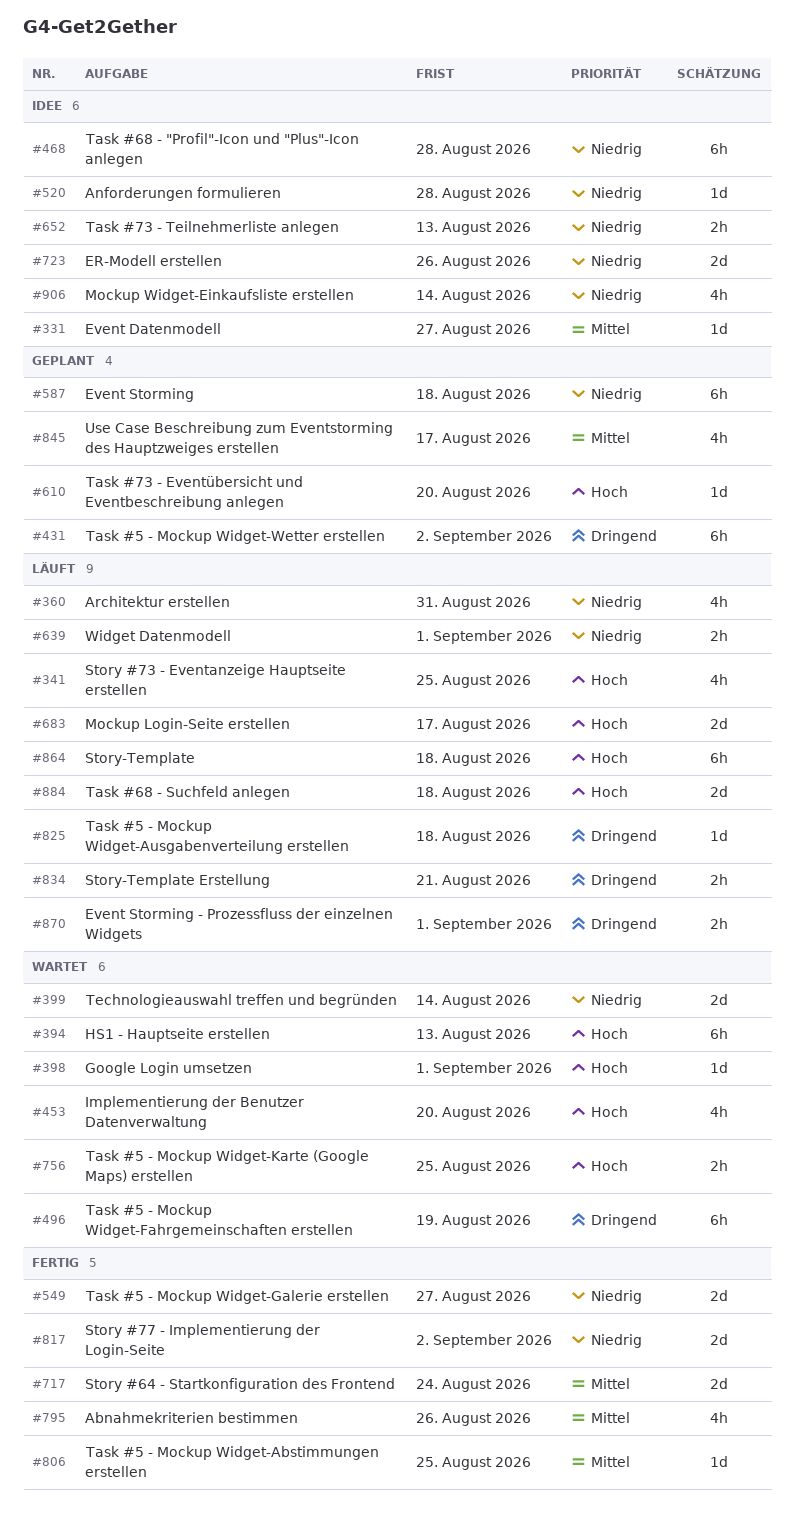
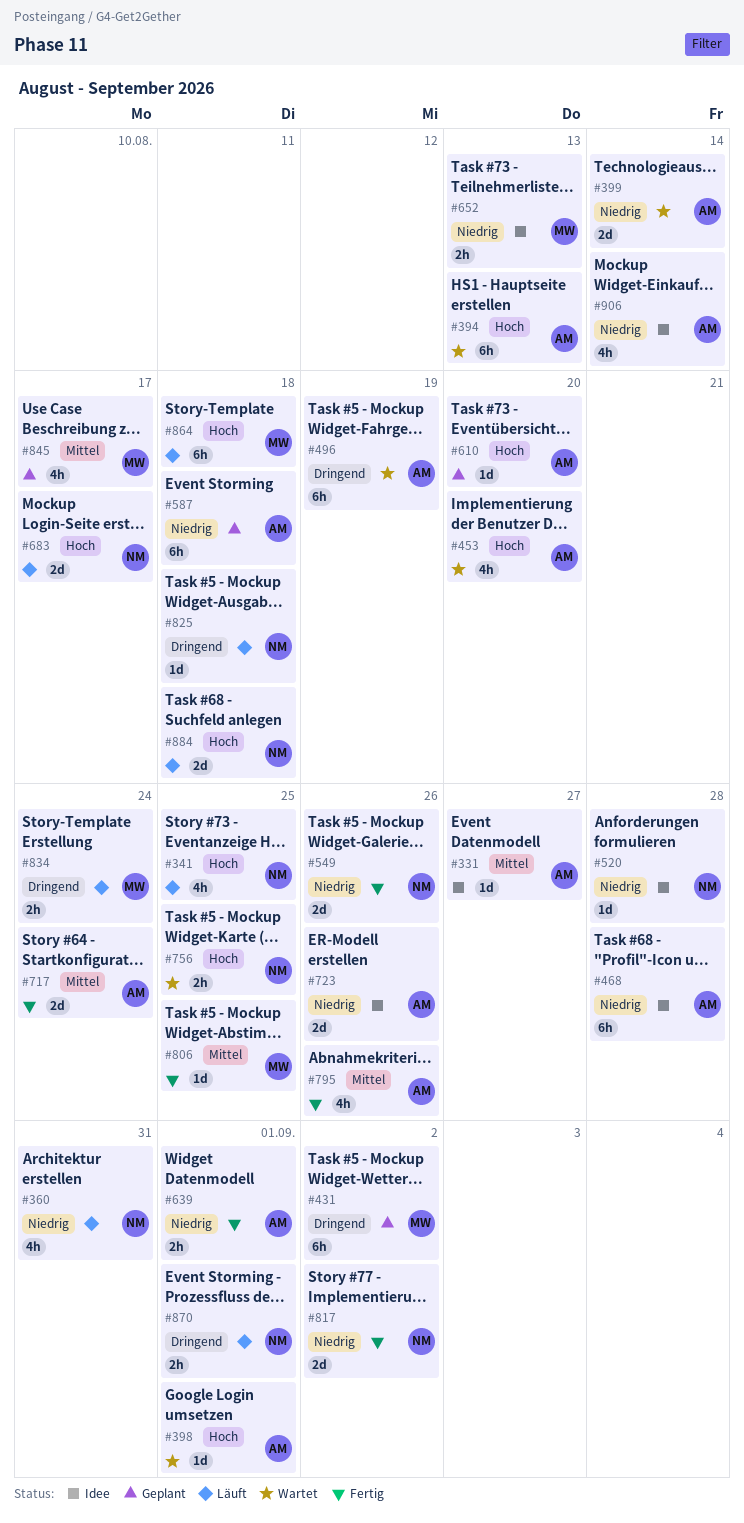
#549, due: Aug 27 -> Aug 26
#639, status: Läuft -> Fertig
#834, due: Aug 21 -> Aug 24

